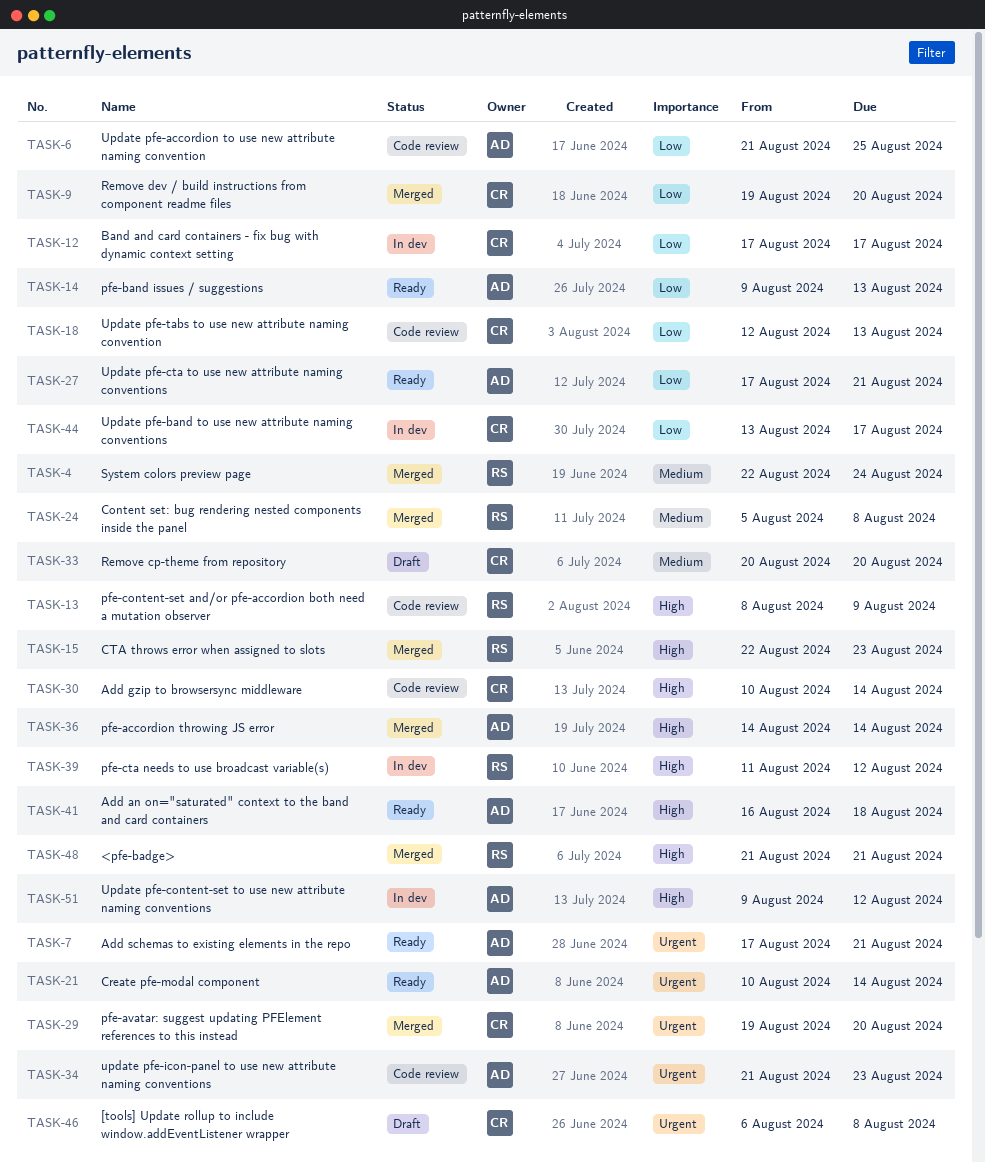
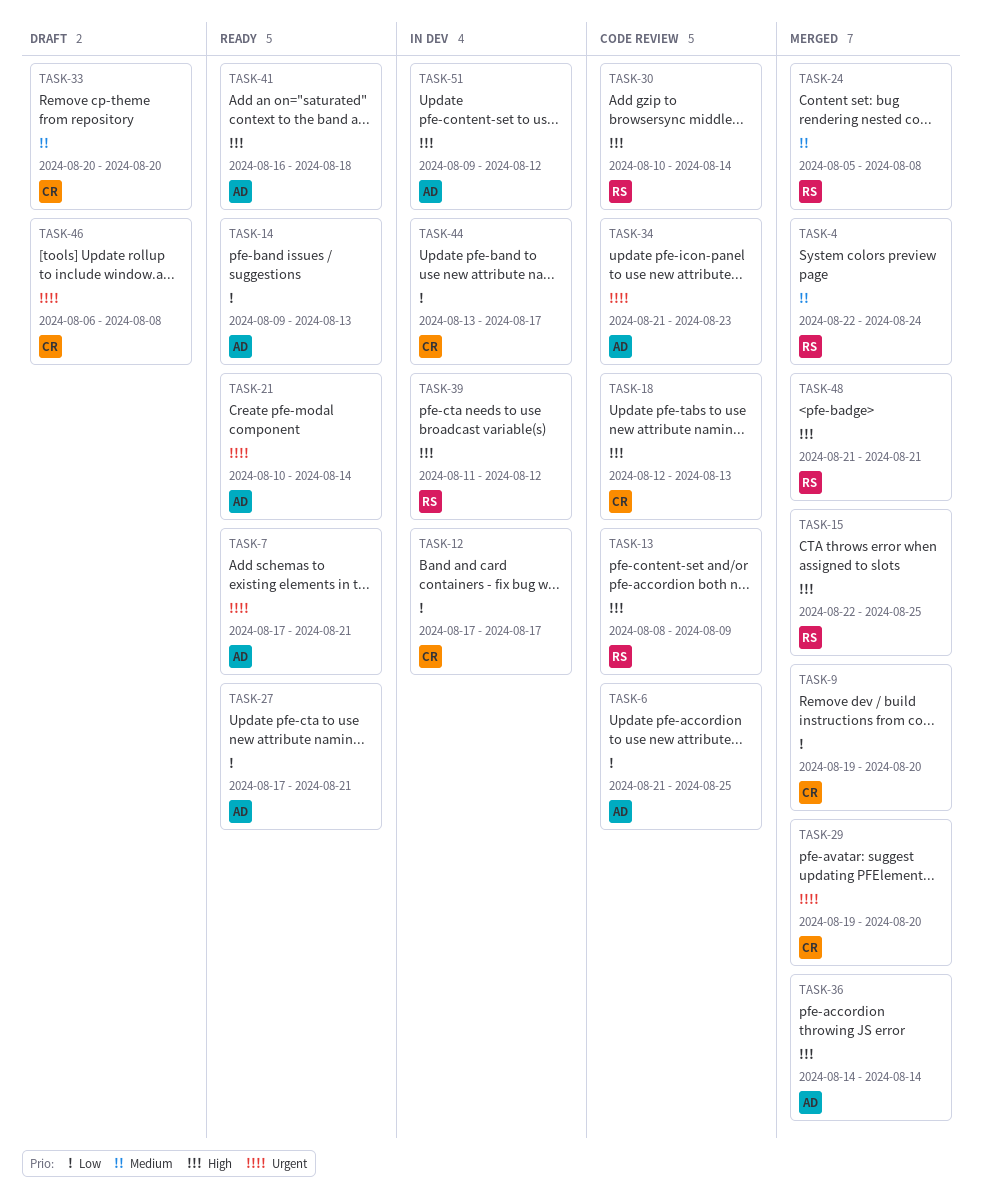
TASK-15, due: Aug 23 -> Aug 25
TASK-18, priority: Low -> High
TASK-30, owner: CR -> RS

